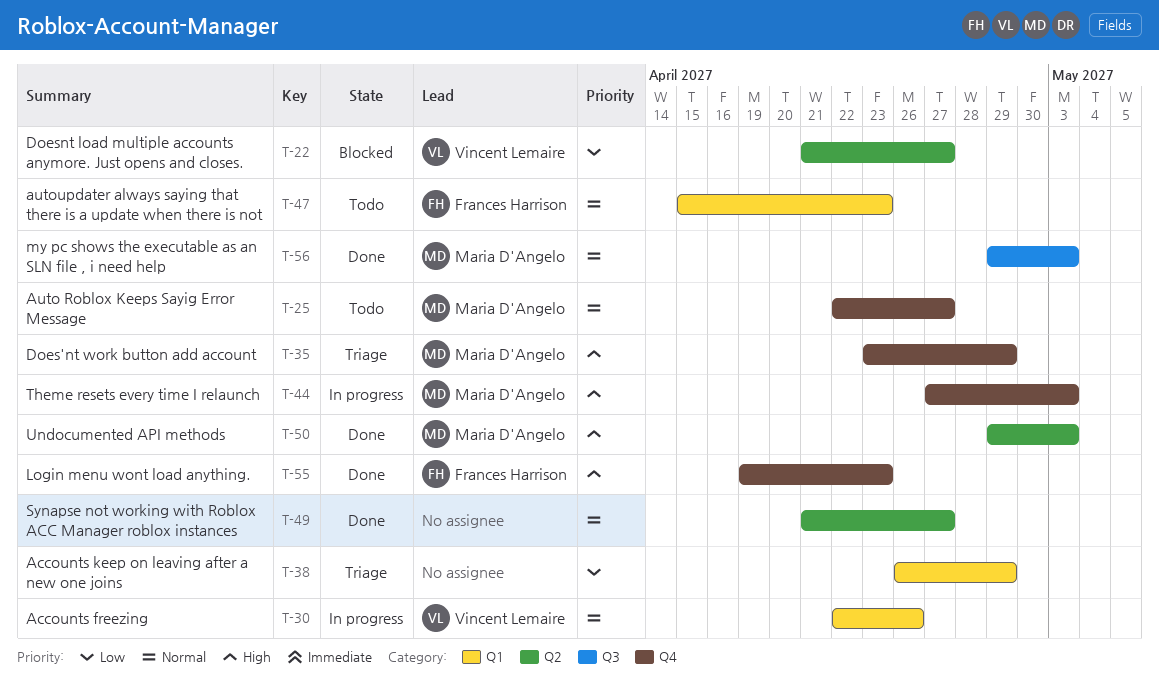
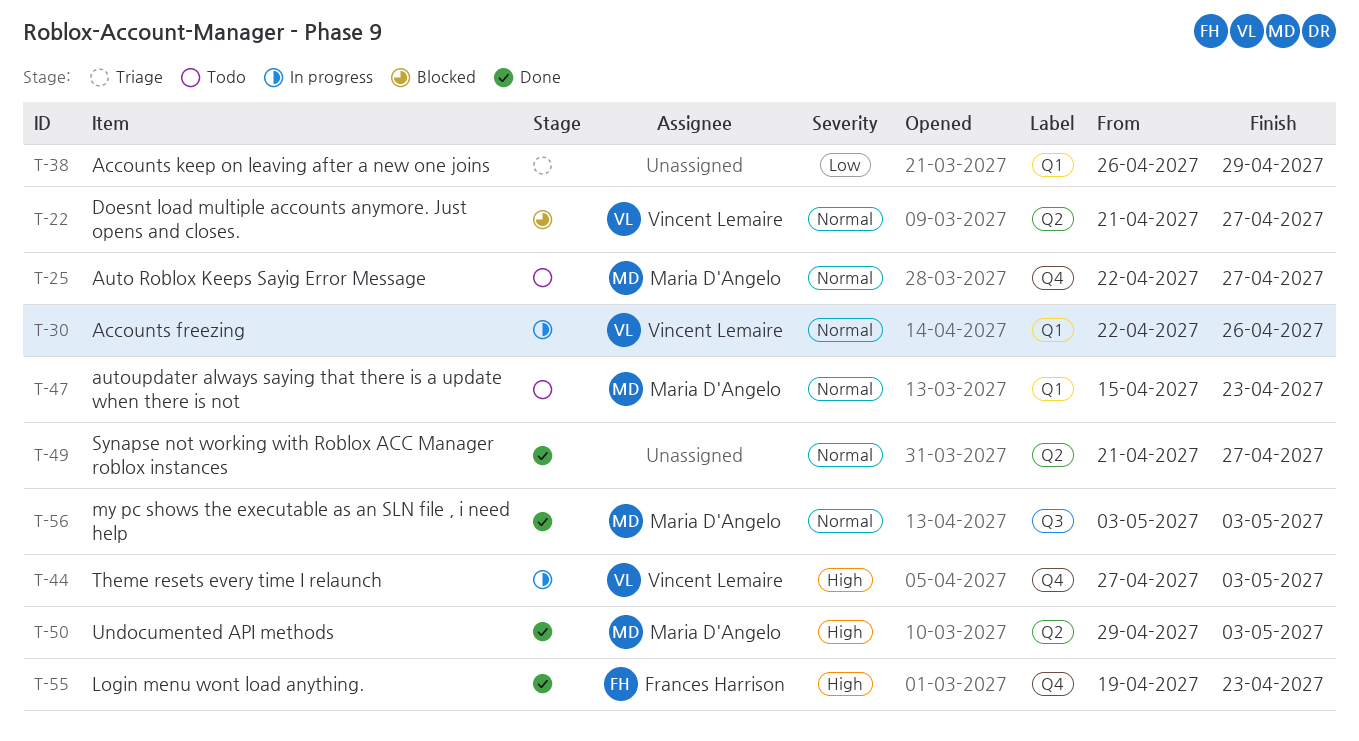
T-22, priority: Low -> Normal
T-35: present -> none
T-44, owner: Maria D'Angelo -> Vincent Lemaire
T-47, owner: Frances Harrison -> Maria D'Angelo
T-56, start: Apr 29 -> May 3

